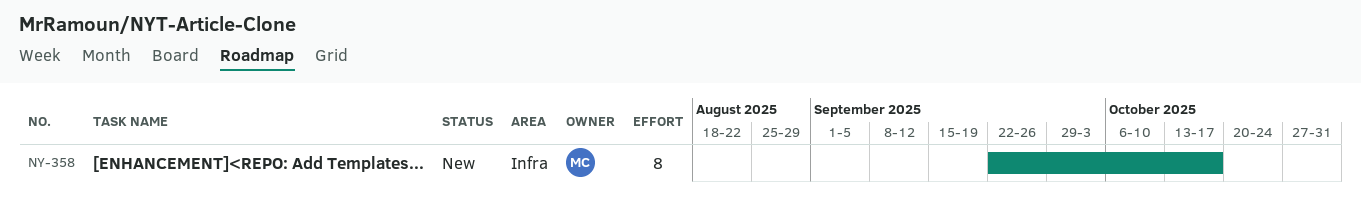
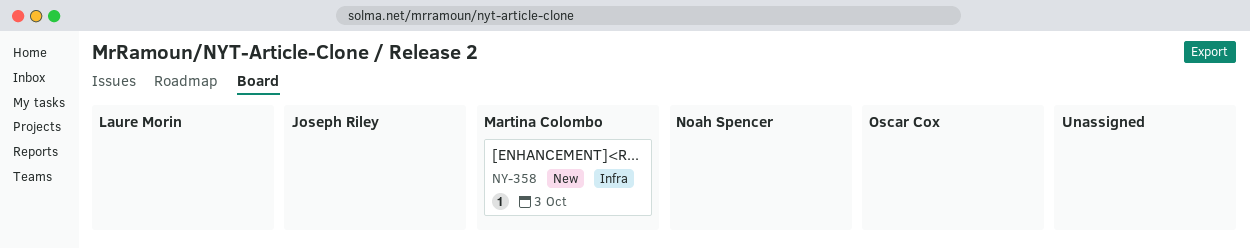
NY-358, estimate: 8 -> 1
NY-358, due: Oct 17 -> Oct 3

